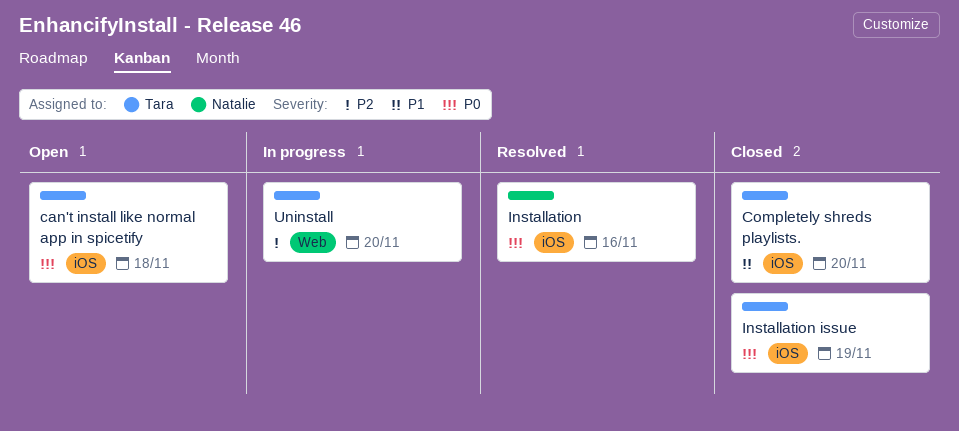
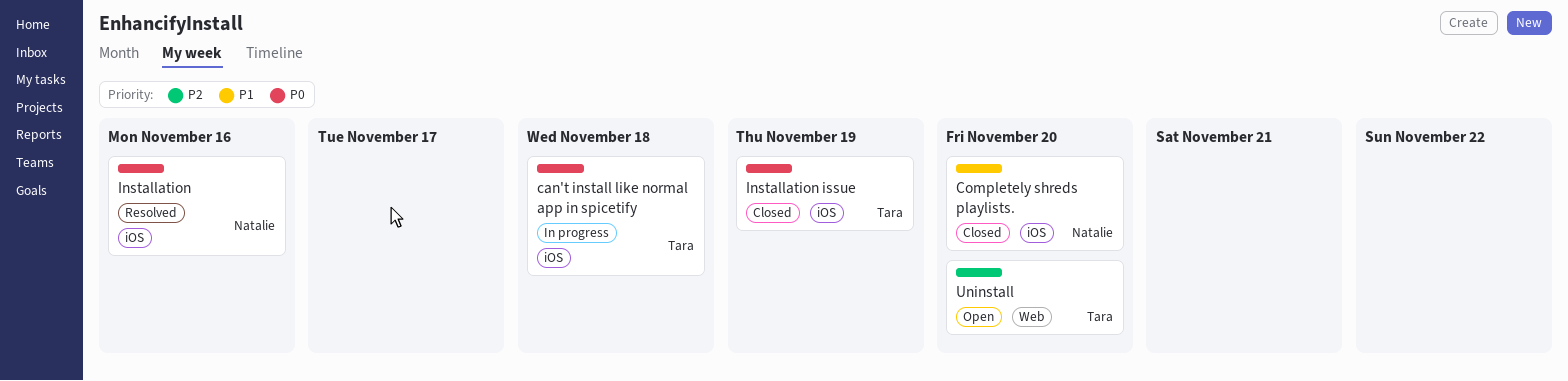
can't install like normal app in spicetify, status: Open -> In progress
Completely shreds playlists., owner: Tara -> Natalie
Uninstall, status: In progress -> Open

